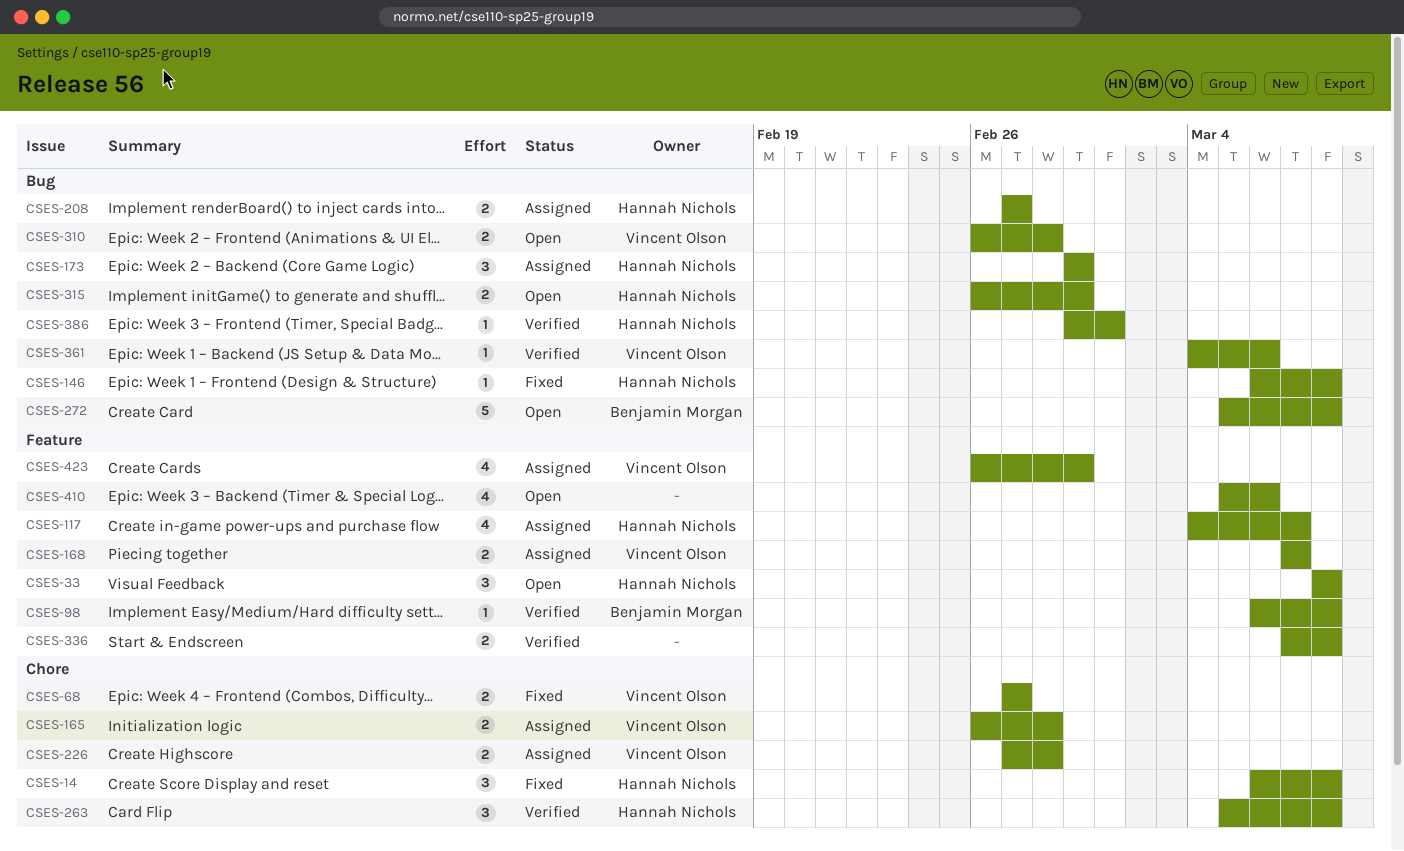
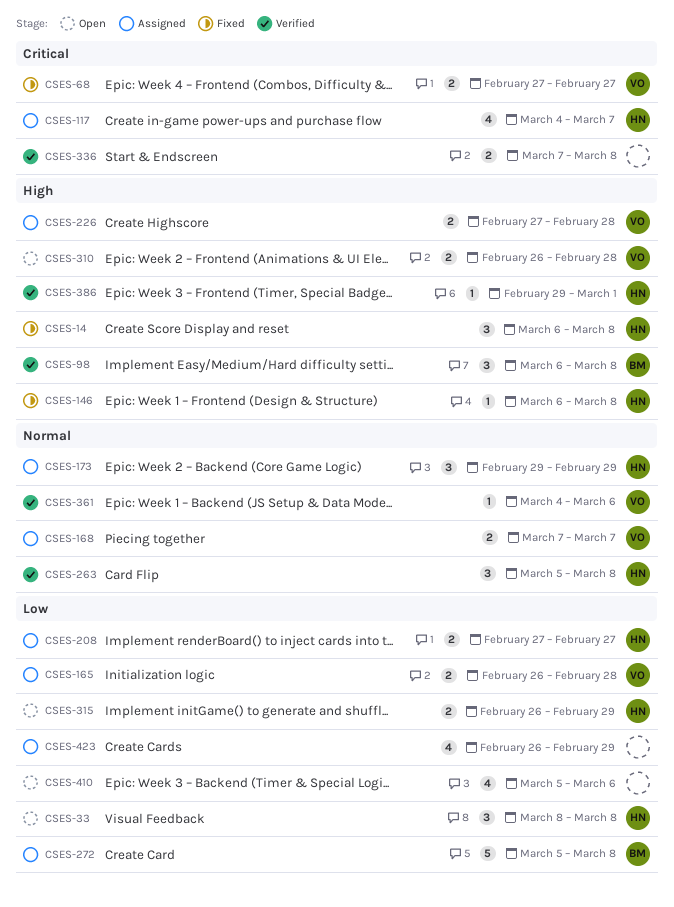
CSES-98, estimate: 1 -> 3
CSES-272, status: Open -> Assigned
CSES-423, owner: Vincent Olson -> none

